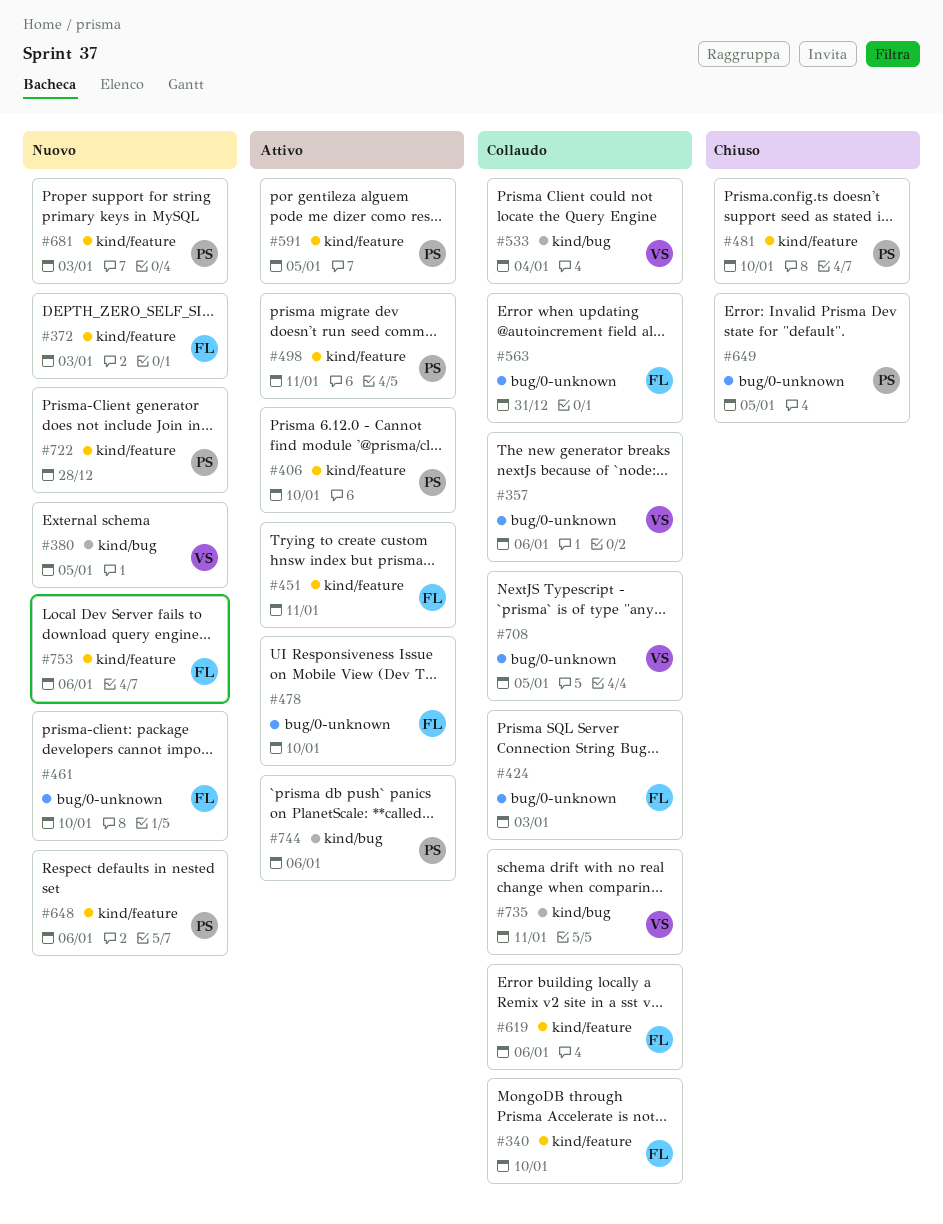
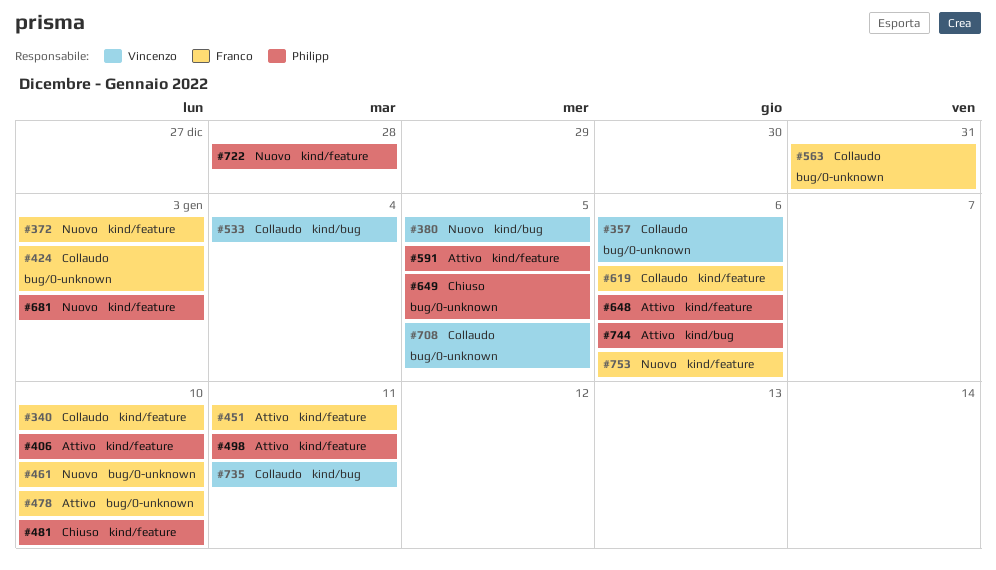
#648, status: Nuovo -> Attivo

